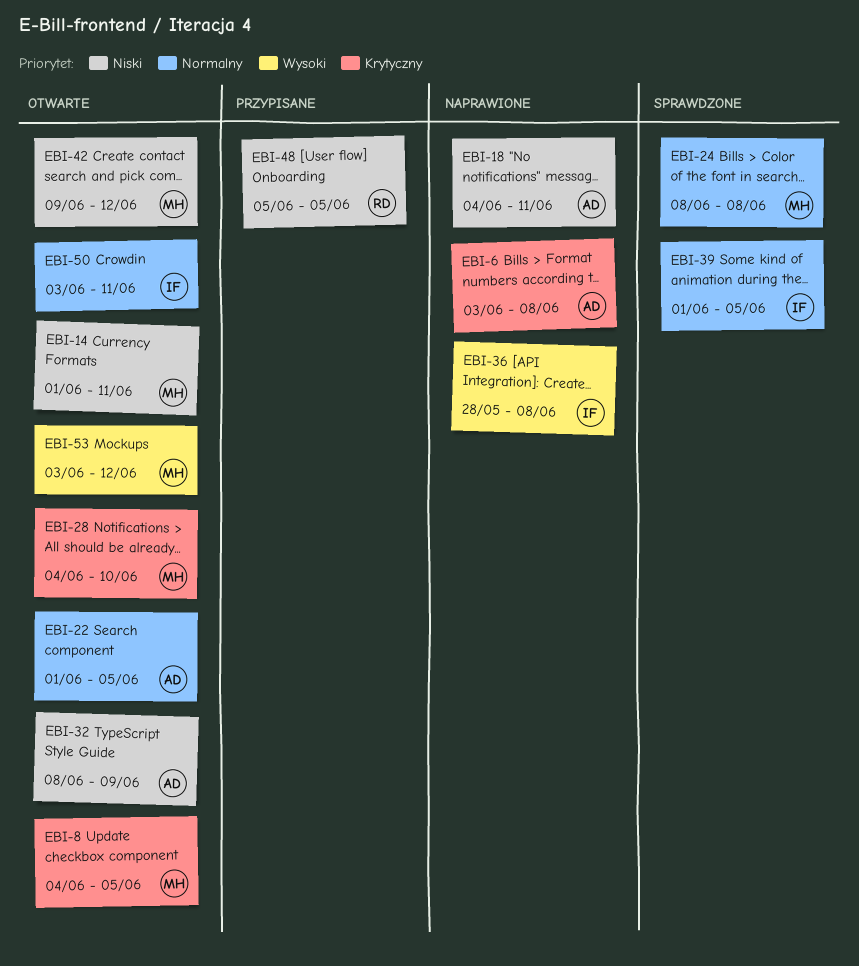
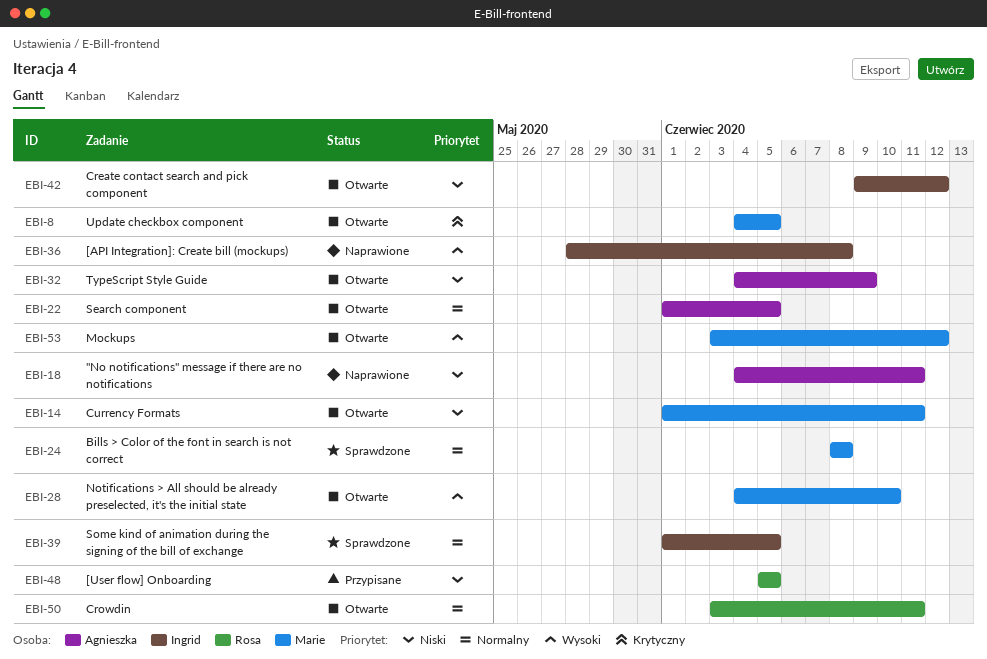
EBI-6: present -> none
EBI-28, priority: Krytyczny -> Wysoki
EBI-32, start: Jun 8 -> Jun 4
EBI-42, owner: Marie -> Ingrid
EBI-50, owner: Ingrid -> Rosa

